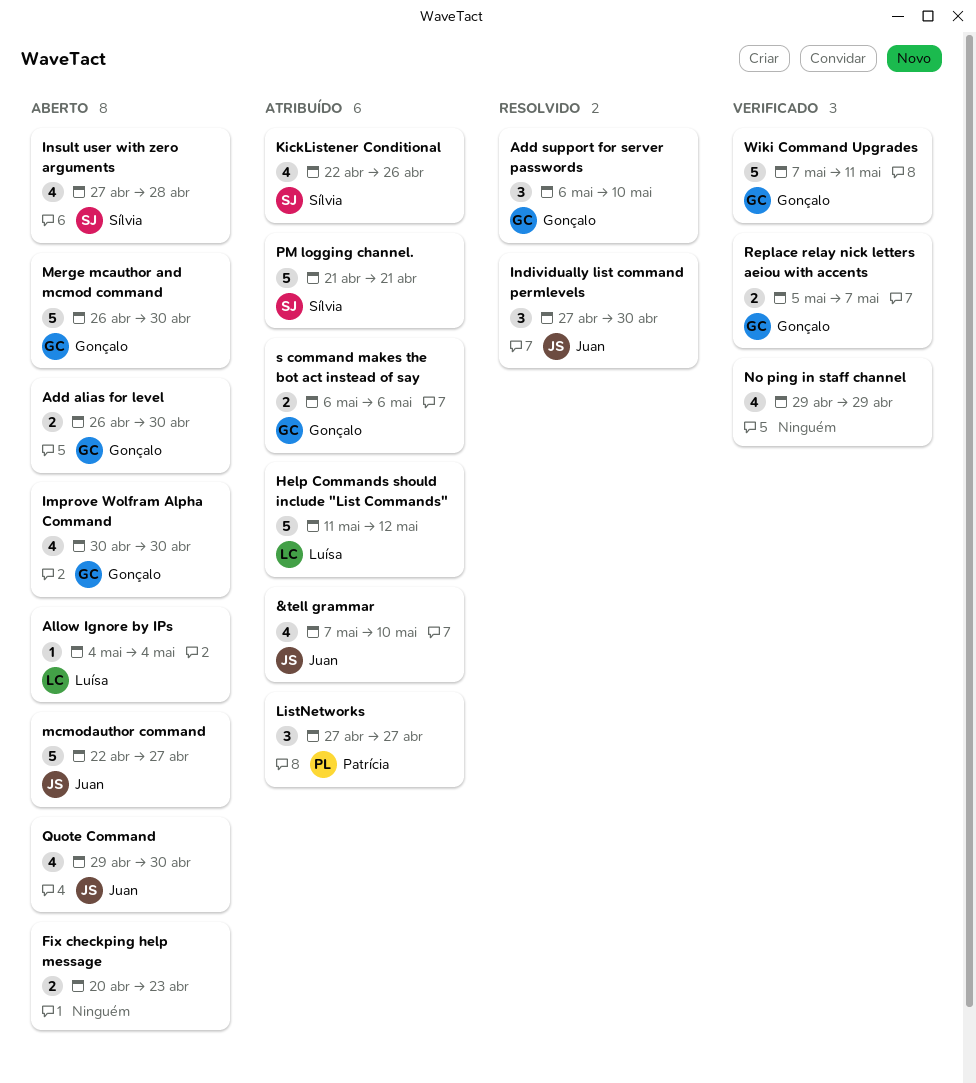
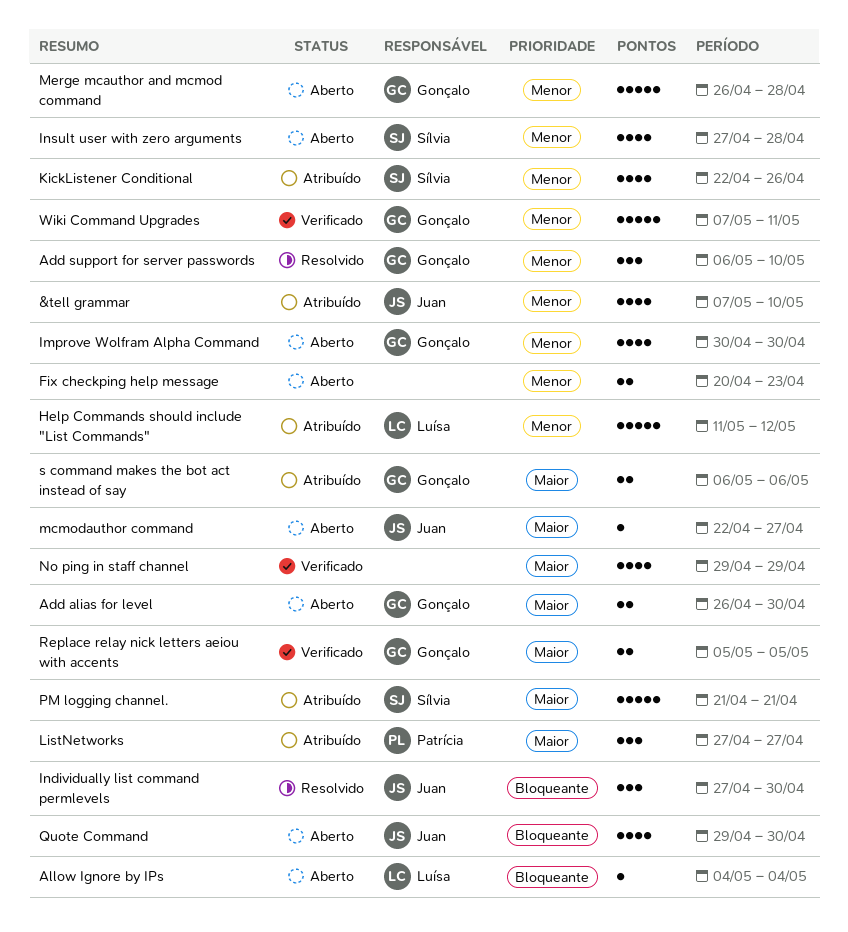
mcmodauthor command, estimate: 5 -> 1
Merge mcauthor and mcmod command, due: Apr 30 -> Apr 28
Replace relay nick letters aeiou with accents, due: May 7 -> May 5

